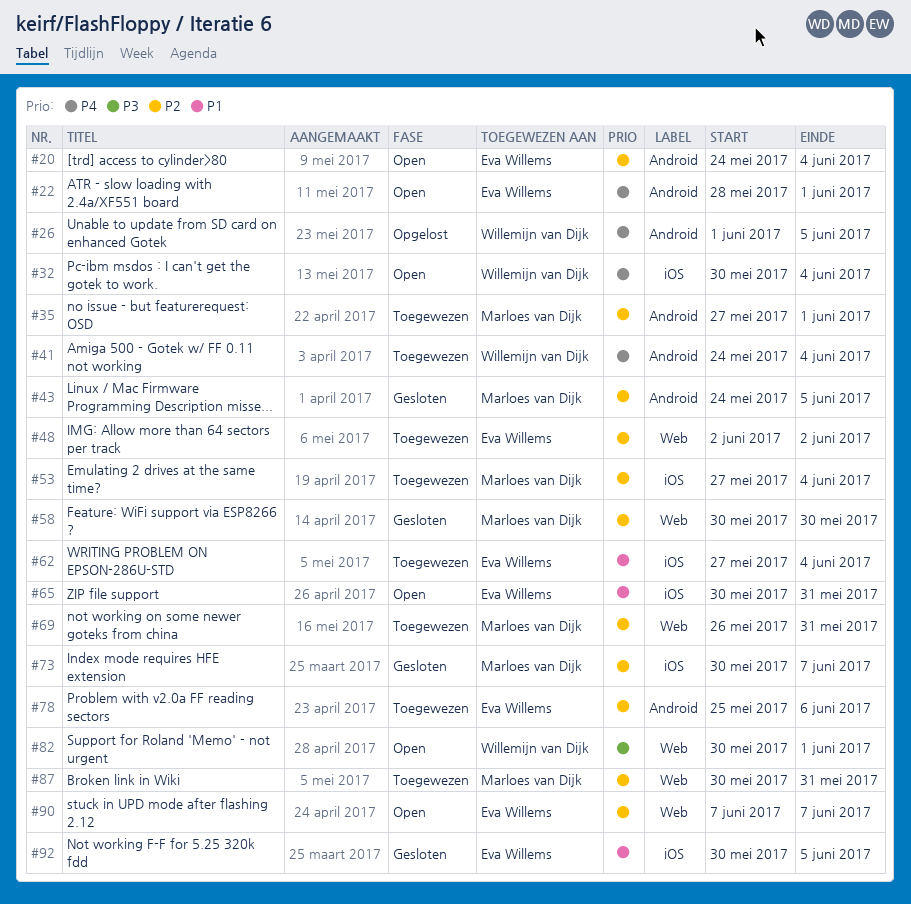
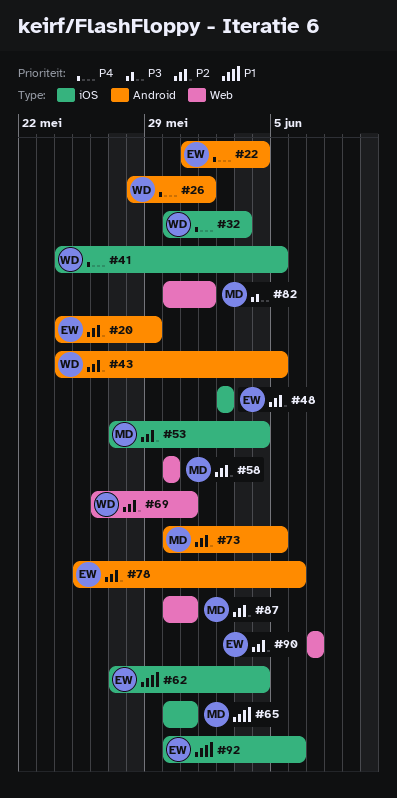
#20, due: Jun 4 -> May 29
#22, start: May 28 -> May 31
#22, due: Jun 1 -> Jun 4
#26, start: Jun 1 -> May 28
#26, due: Jun 5 -> Jun 1
#32, due: Jun 4 -> Jun 3
#35: present -> none
#41, label: Android -> iOS
#41, due: Jun 4 -> Jun 5
#43, owner: Marloes van Dijk -> Willemijn van Dijk
#48, label: Web -> iOS
#65, owner: Eva Willems -> Marloes van Dijk
#69, owner: Marloes van Dijk -> Willemijn van Dijk
#73, label: iOS -> Android
#73, due: Jun 7 -> Jun 5
#82, owner: Willemijn van Dijk -> Marloes van Dijk
#92, due: Jun 5 -> Jun 6

